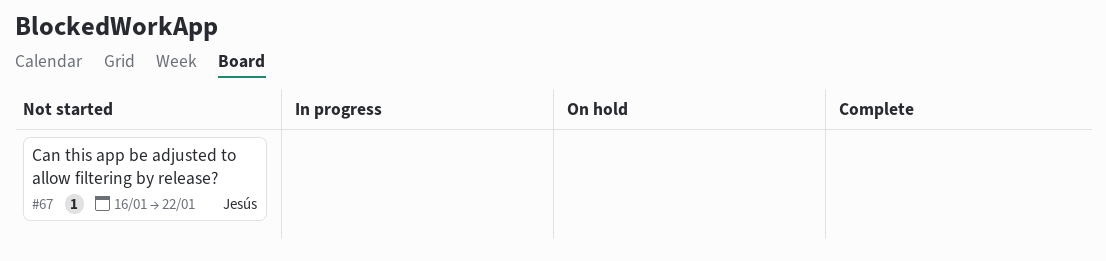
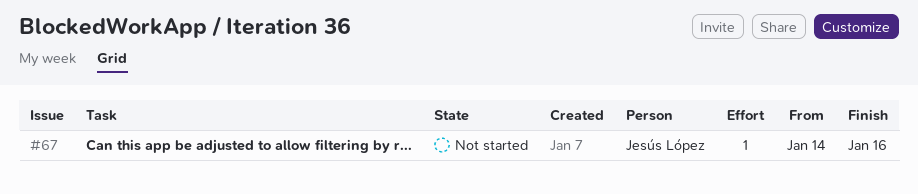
#67, start: Jan 16 -> Jan 14
#67, due: Jan 22 -> Jan 16

